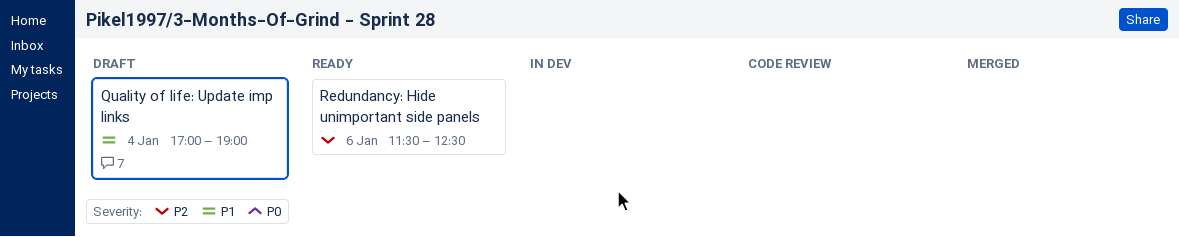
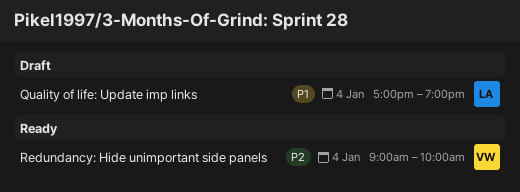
Redundancy: Hide unimportant side panels, day: Jan 6 -> Jan 4
Redundancy: Hide unimportant side panels, begins: 11:30 -> 09:00
Redundancy: Hide unimportant side panels, ends: 12:30 -> 10:00

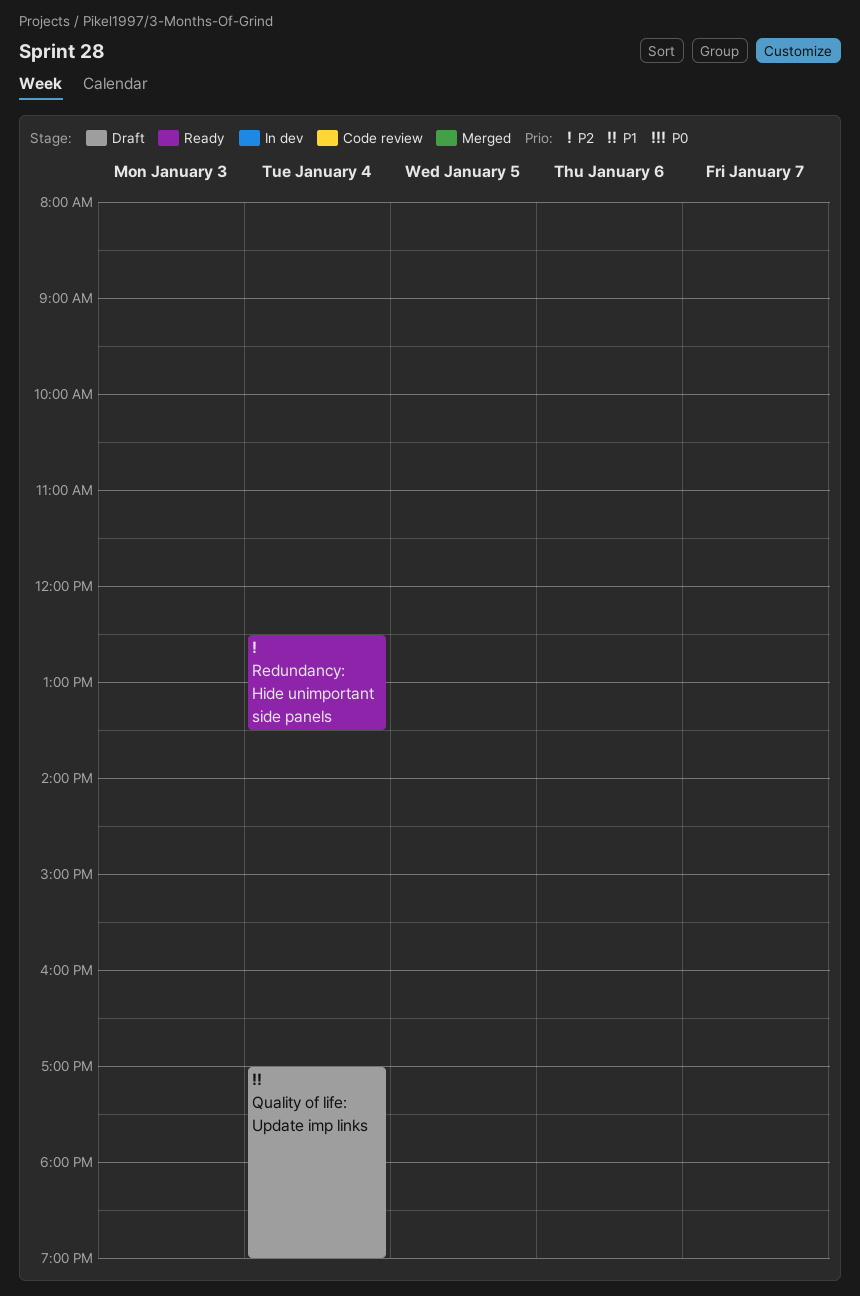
Redundancy: Hide unimportant side panels, begins: 09:00 -> 12:30
Redundancy: Hide unimportant side panels, ends: 10:00 -> 13:30

